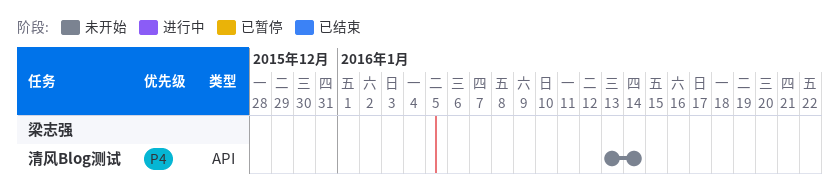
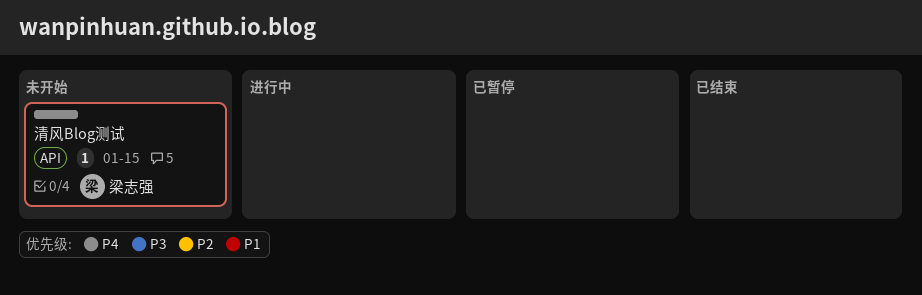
清风Blog测试, due: Jan 14 -> Jan 15

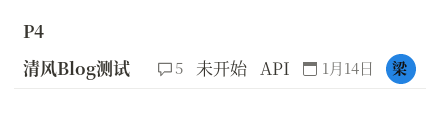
清风Blog测试, due: Jan 15 -> Jan 14

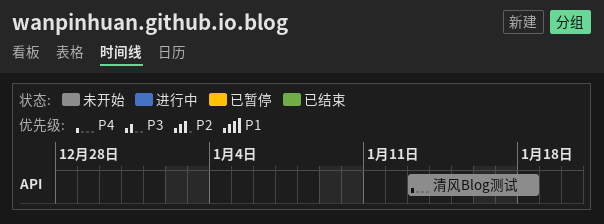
清风Blog测试, due: Jan 14 -> Jan 18

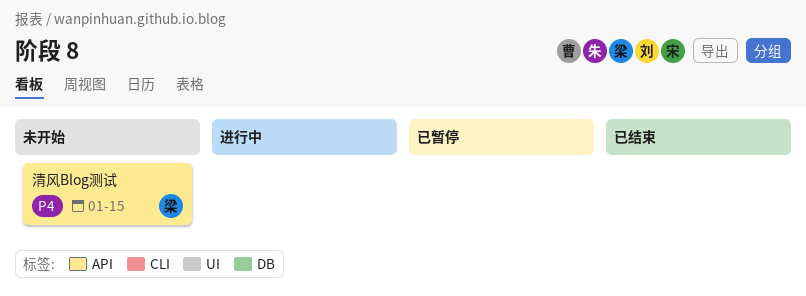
清风Blog测试, due: Jan 18 -> Jan 15

